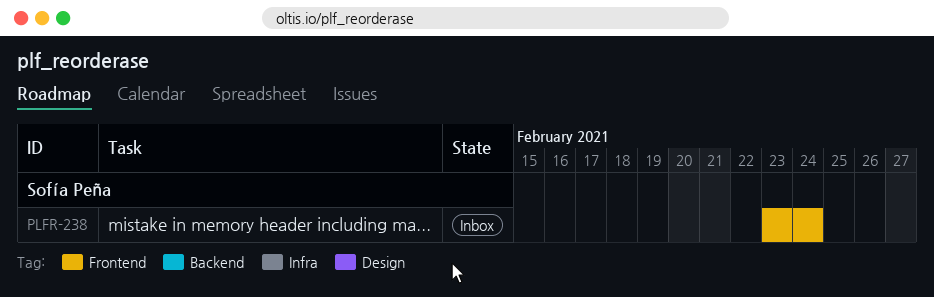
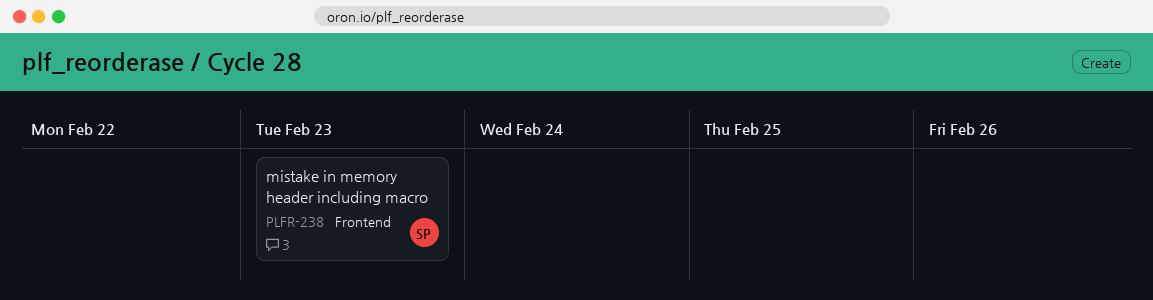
PLFR-238, due: Feb 24 -> Feb 23

